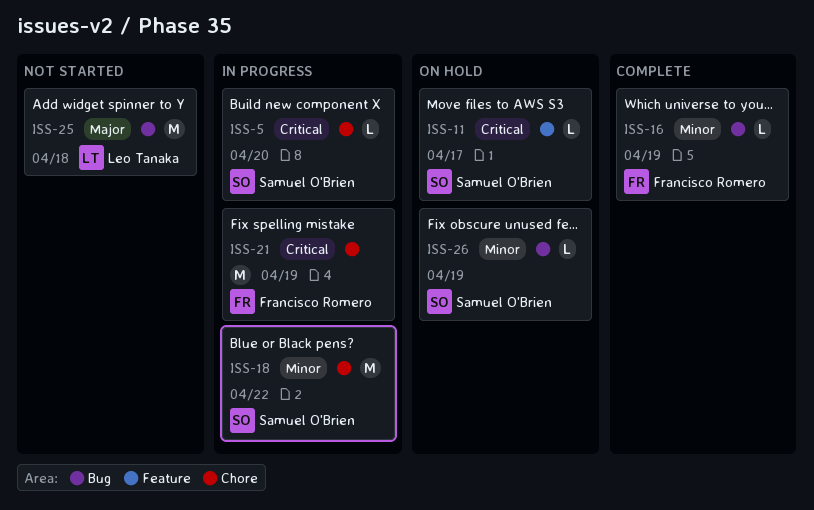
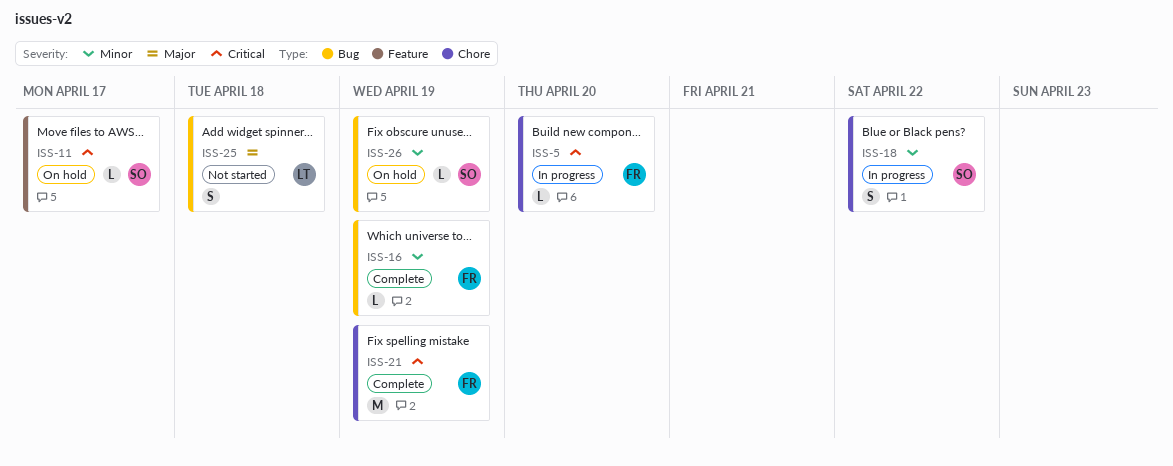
ISS-5, owner: Samuel O'Brien -> Francisco Romero
ISS-18, estimate: M -> S
ISS-21, status: In progress -> Complete
ISS-25, estimate: M -> S

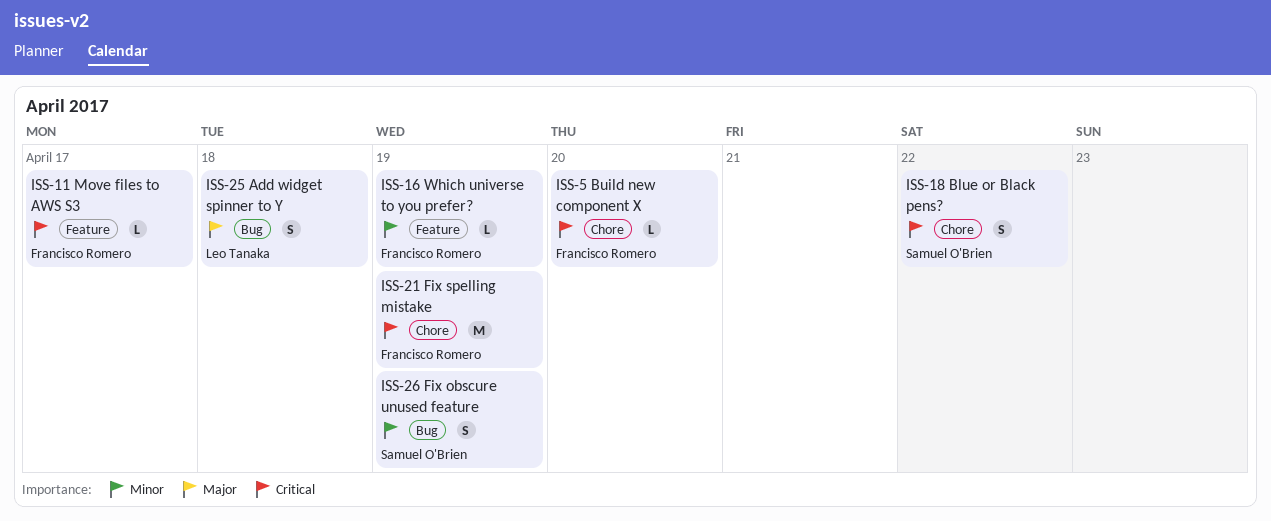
ISS-11, owner: Samuel O'Brien -> Francisco Romero
ISS-16, label: Bug -> Feature
ISS-18, priority: Minor -> Critical
ISS-26, estimate: L -> S

